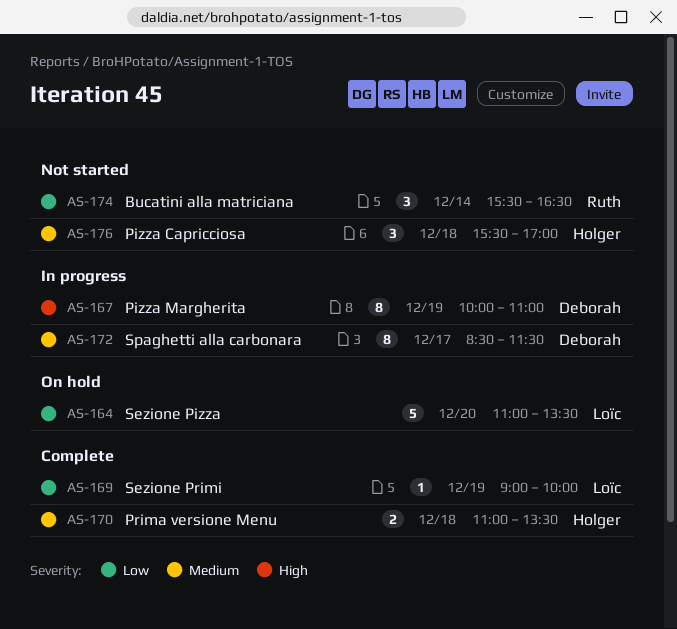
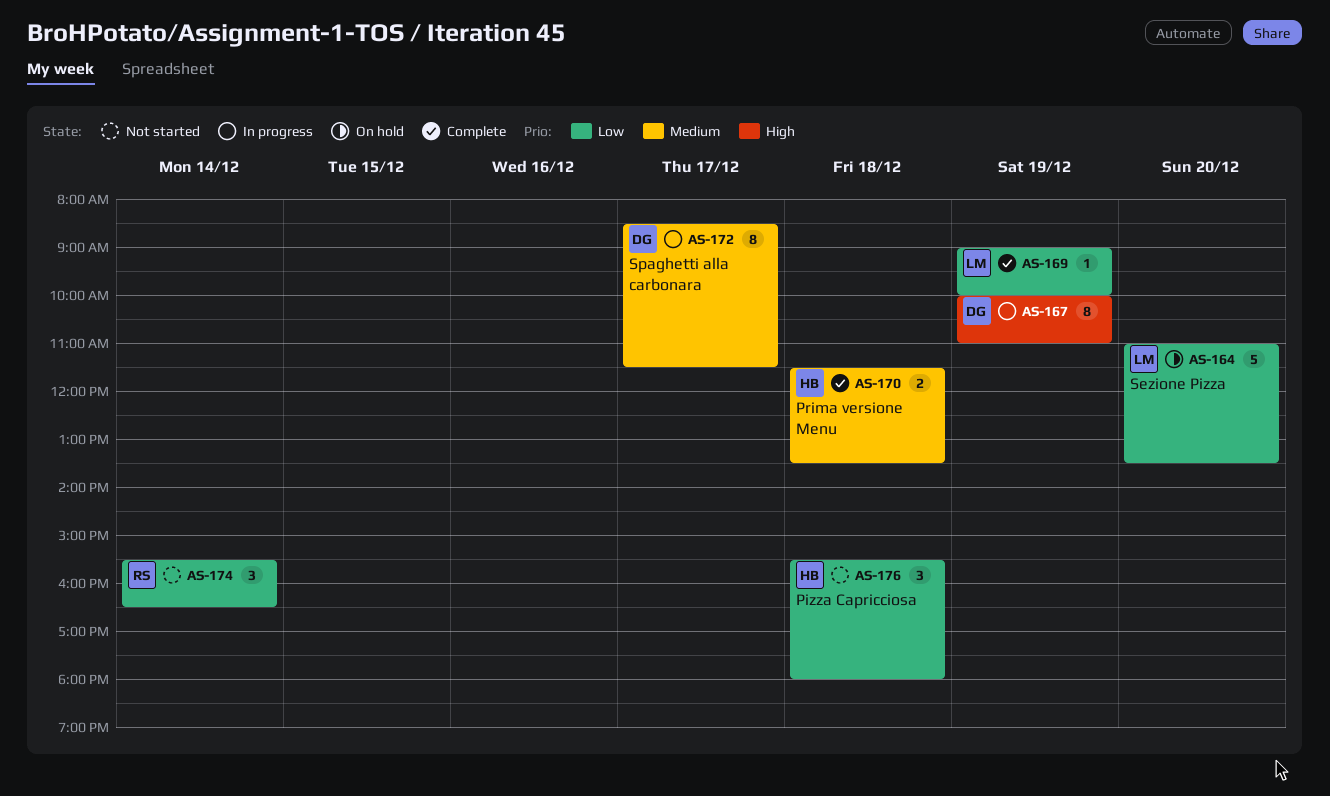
AS-170, begins: 11:00 -> 11:30
AS-176, priority: Medium -> Low
AS-176, ends: 17:00 -> 18:00

